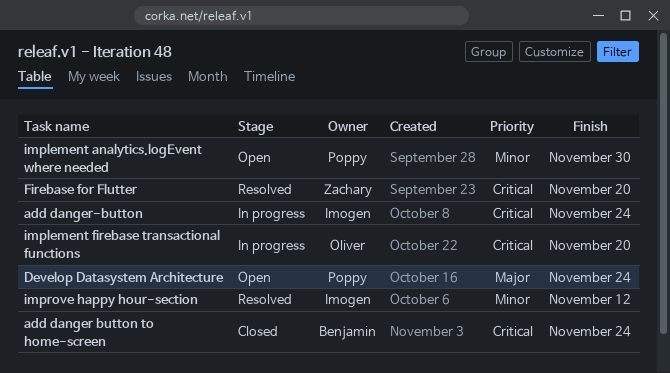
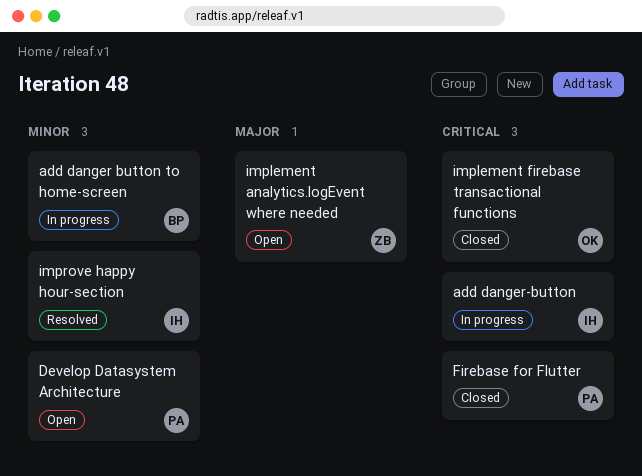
add danger button to home-screen, status: Closed -> In progress
add danger button to home-screen, priority: Critical -> Minor
Develop Datasystem Architecture, priority: Major -> Minor
Firebase for Flutter, status: Resolved -> Closed
Firebase for Flutter, owner: Zachary -> Poppy
implement analytics.logEvent where needed, owner: Poppy -> Zachary
implement analytics.logEvent where needed, priority: Minor -> Major
implement firebase transactional functions, status: In progress -> Closed

